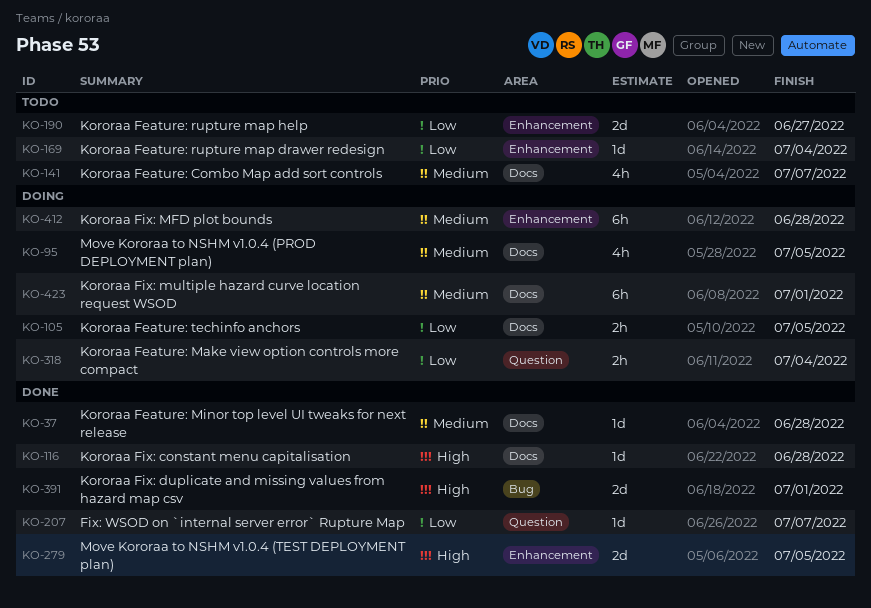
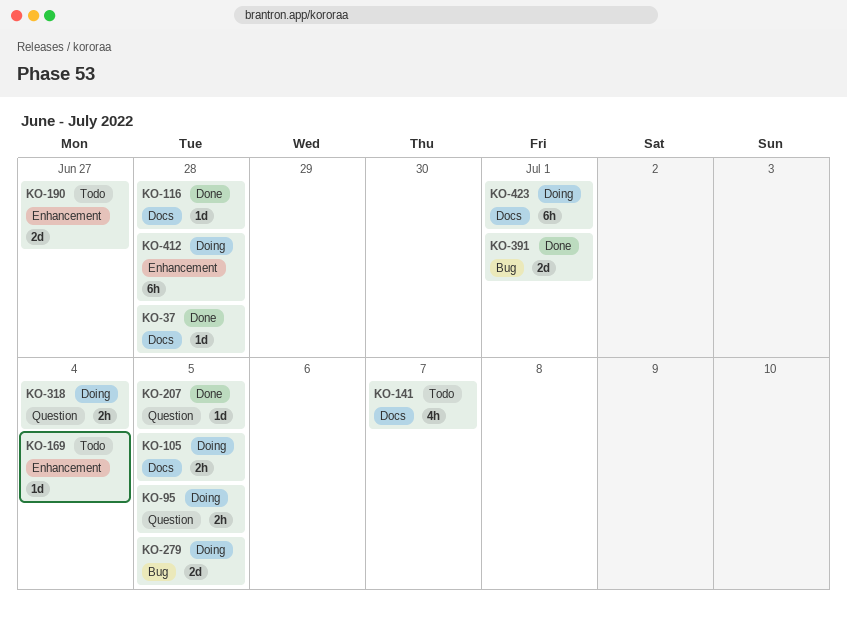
KO-95, label: Docs -> Question
KO-95, estimate: 4h -> 2h
KO-207, due: Jul 7 -> Jul 5
KO-279, status: Done -> Doing
KO-279, label: Enhancement -> Bug

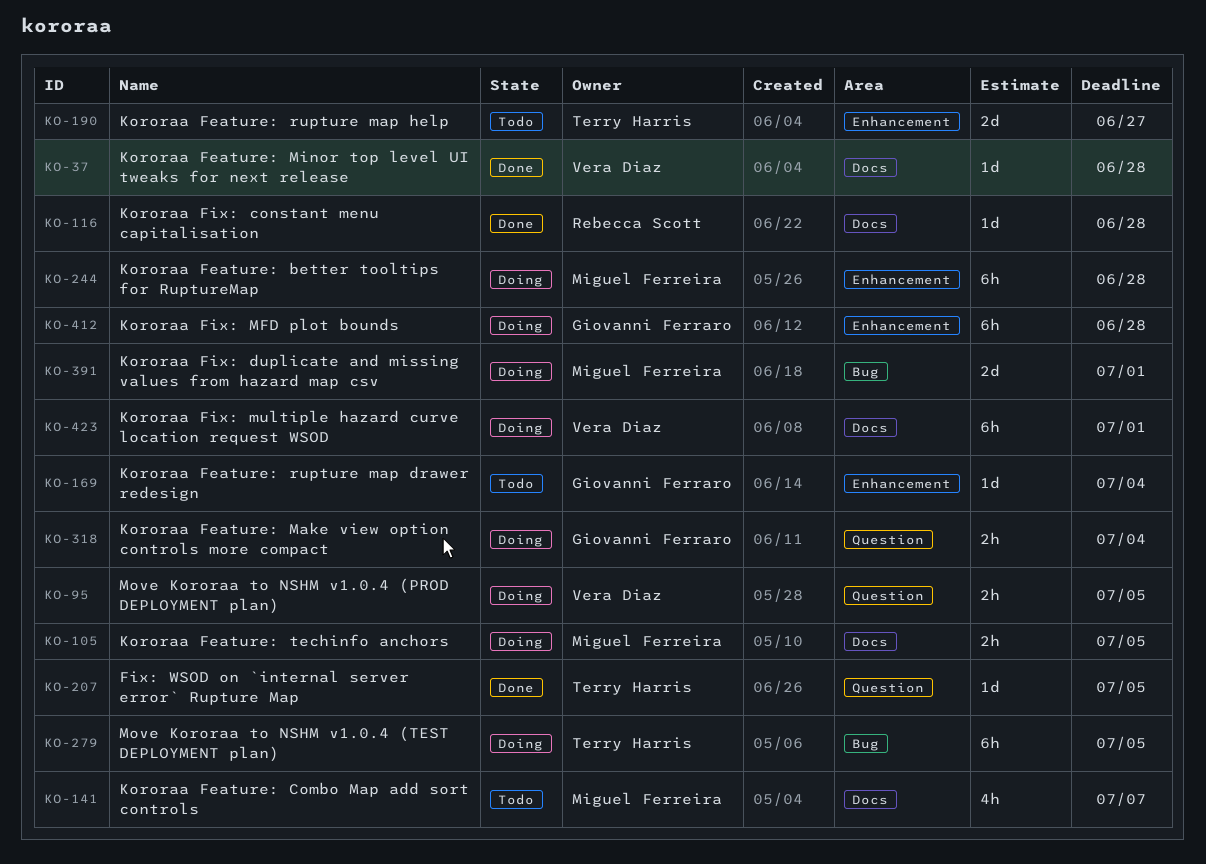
KO-244: none -> present
KO-279, estimate: 2d -> 6h
KO-391, status: Done -> Doing

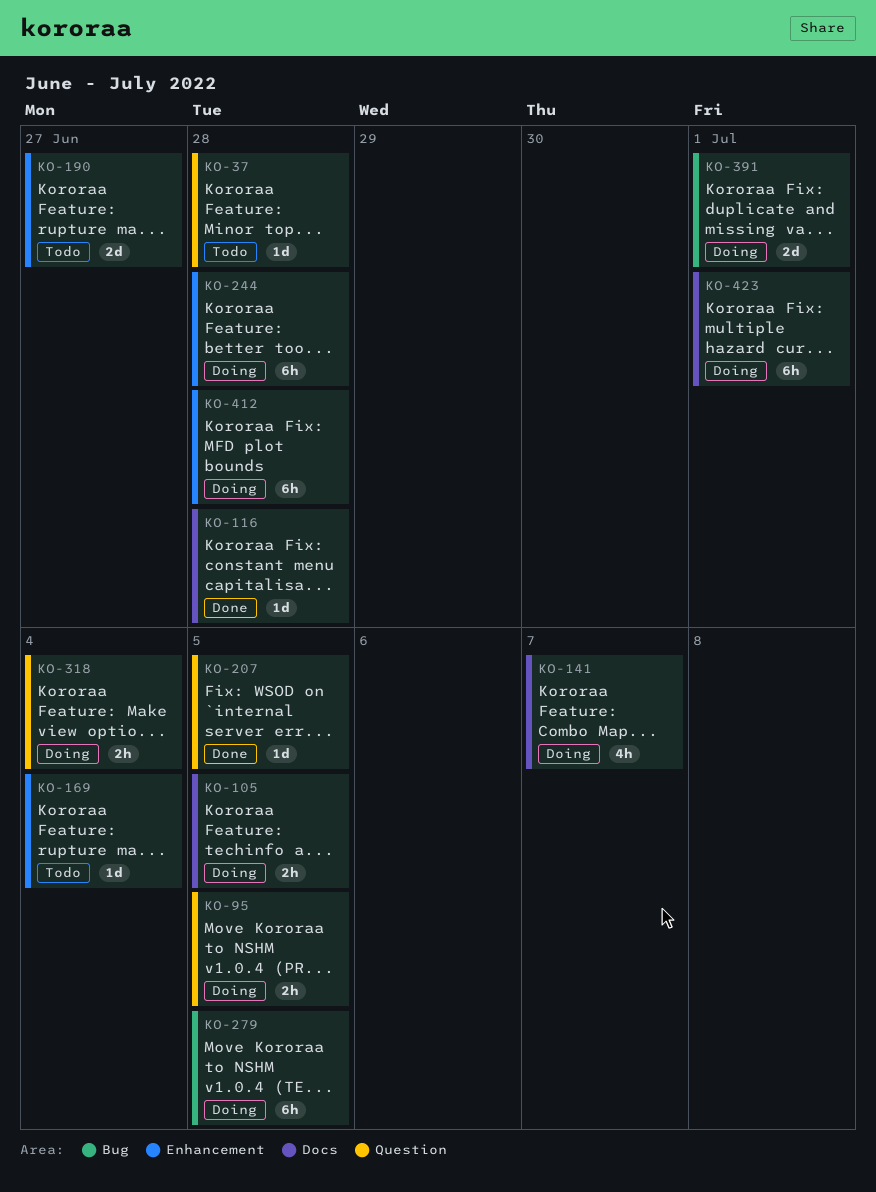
KO-37, status: Done -> Todo
KO-37, label: Docs -> Question
KO-141, status: Todo -> Doing

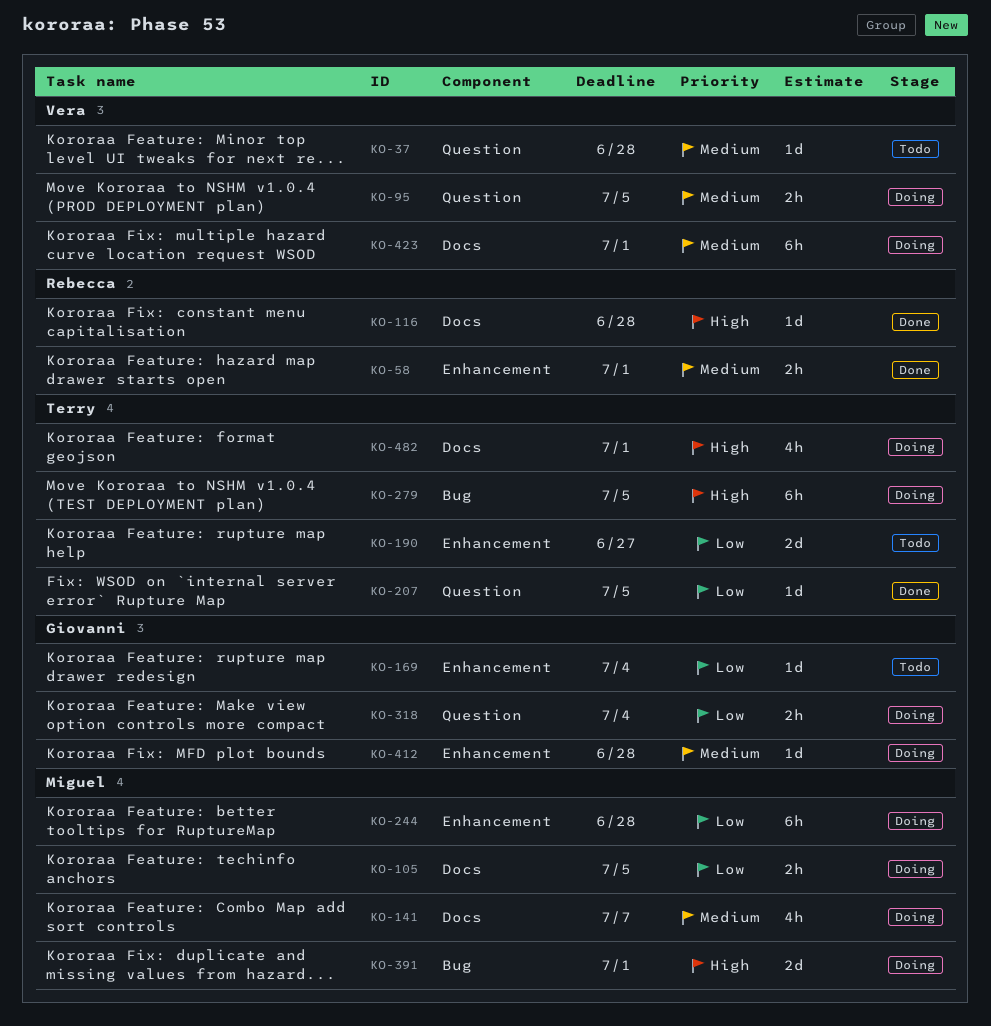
KO-58: none -> present
KO-412, estimate: 6h -> 1d
KO-482: none -> present

